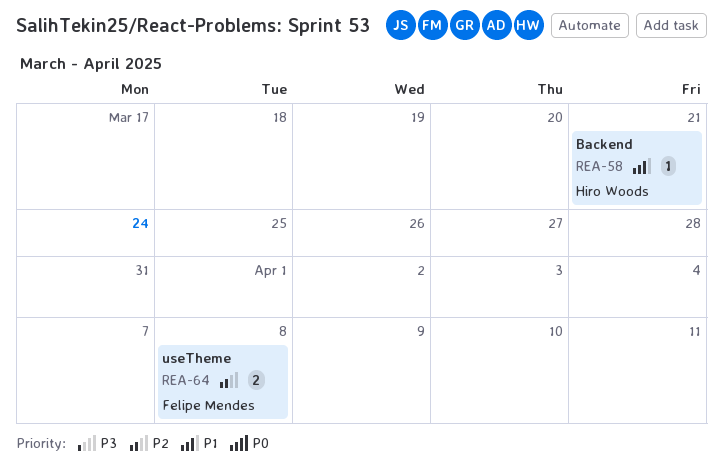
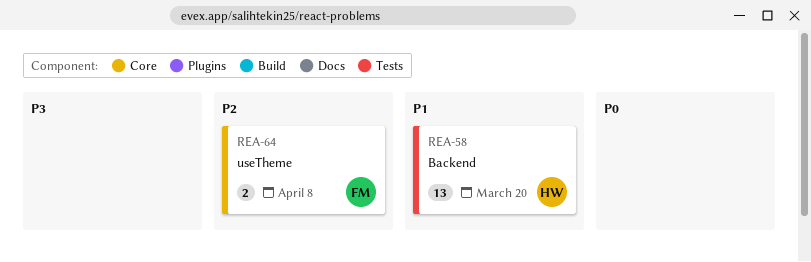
REA-58, estimate: 1 -> 13
REA-58, due: Mar 21 -> Mar 20

